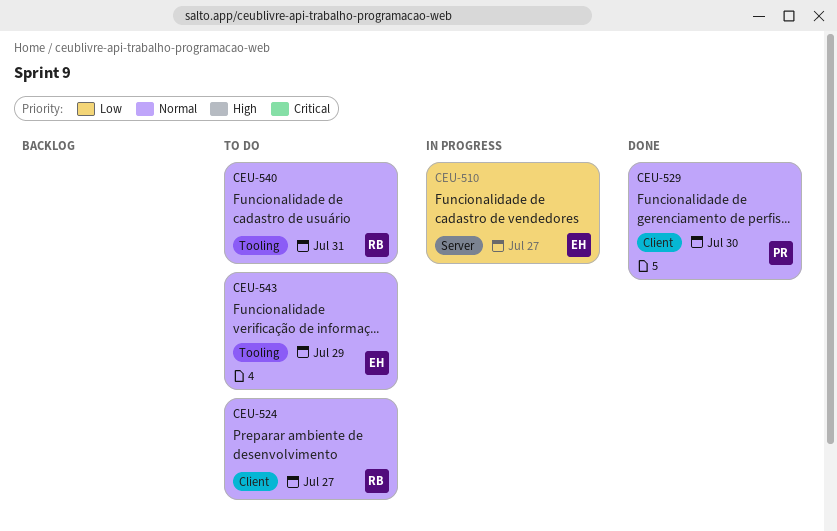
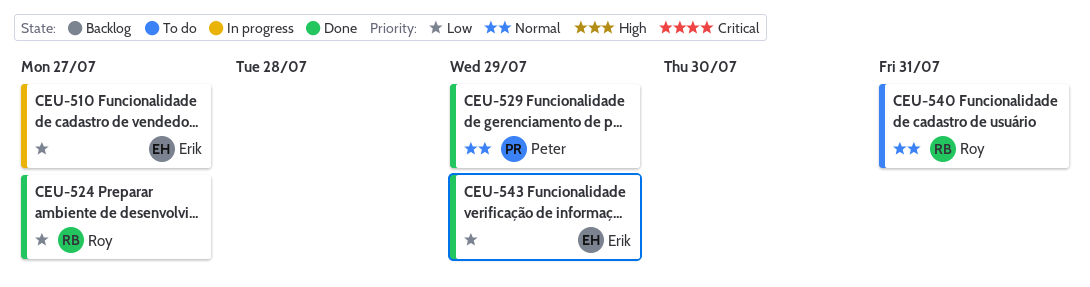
CEU-524, status: To do -> Done
CEU-524, priority: Normal -> Low
CEU-529, due: Jul 30 -> Jul 29
CEU-543, status: To do -> Done
CEU-543, priority: Normal -> Low

